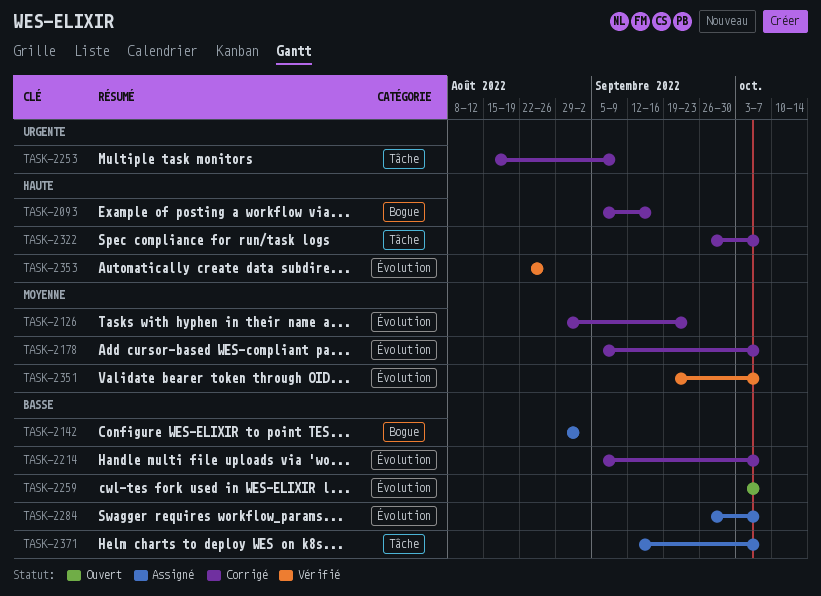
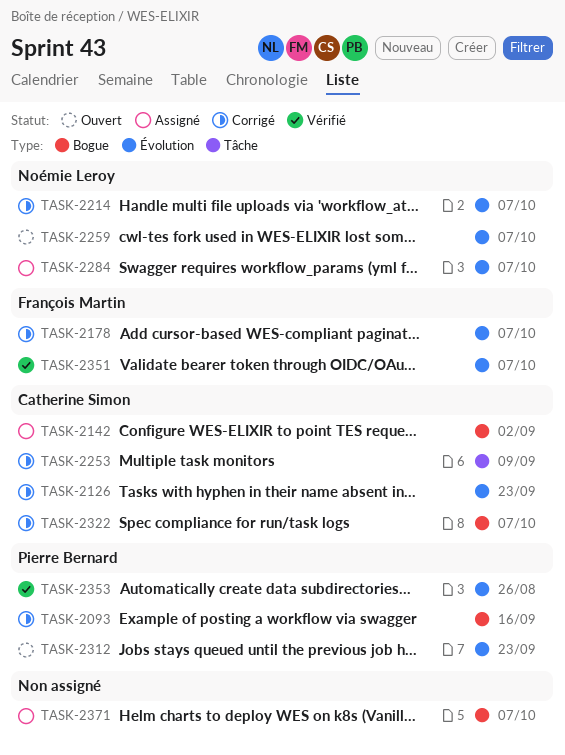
TASK-2312: none -> present
TASK-2322, label: Tâche -> Bogue
TASK-2371, label: Tâche -> Bogue

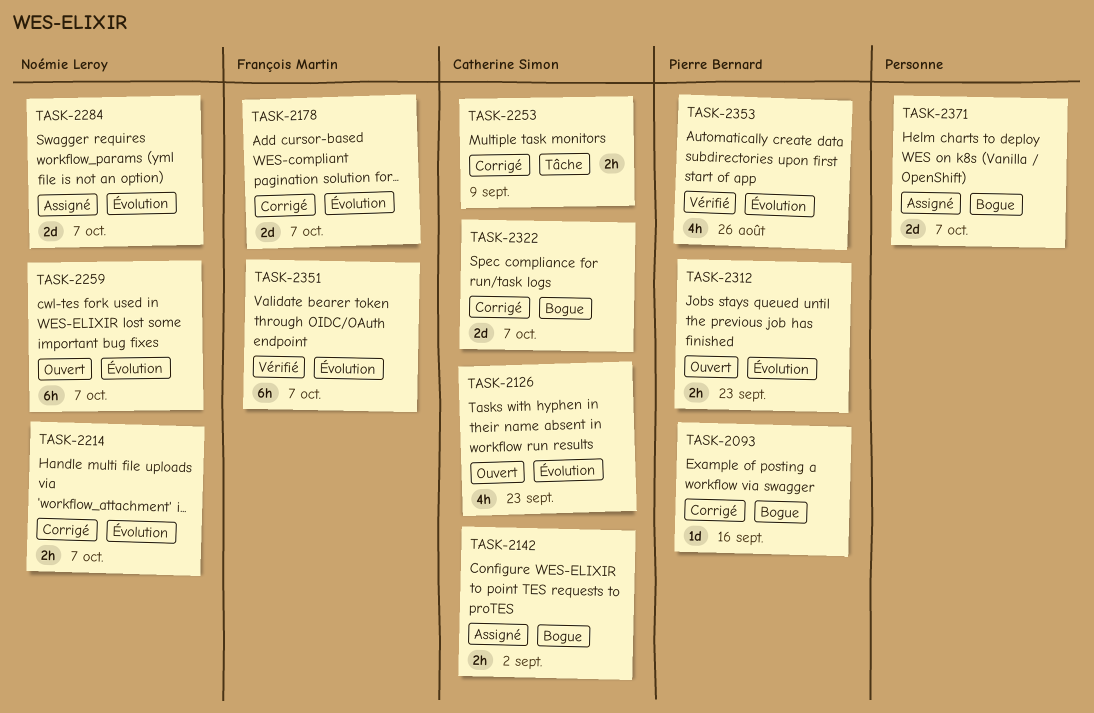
TASK-2126, status: Corrigé -> Ouvert

